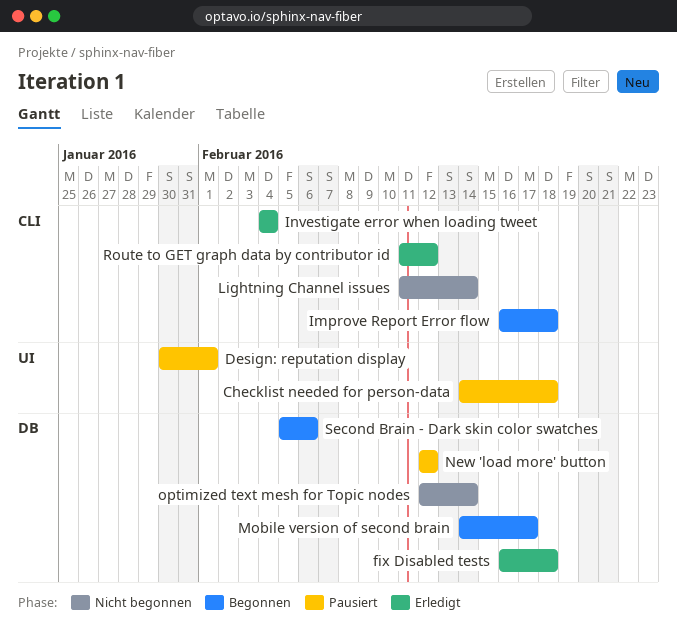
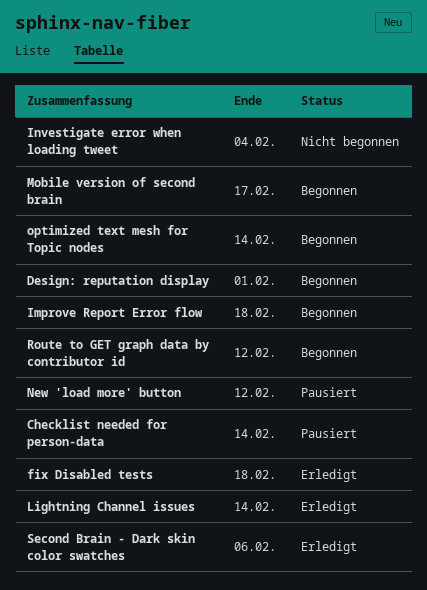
Checklist needed for person-data, due: Feb 18 -> Feb 14
Design: reputation display, status: Pausiert -> Begonnen
Investigate error when loading tweet, status: Erledigt -> Nicht begonnen
Lightning Channel issues, status: Nicht begonnen -> Erledigt
optimized text mesh for Topic nodes, status: Nicht begonnen -> Begonnen
Route to GET graph data by contributor id, status: Erledigt -> Begonnen
Second Brain - Dark skin color swatches, status: Begonnen -> Erledigt

